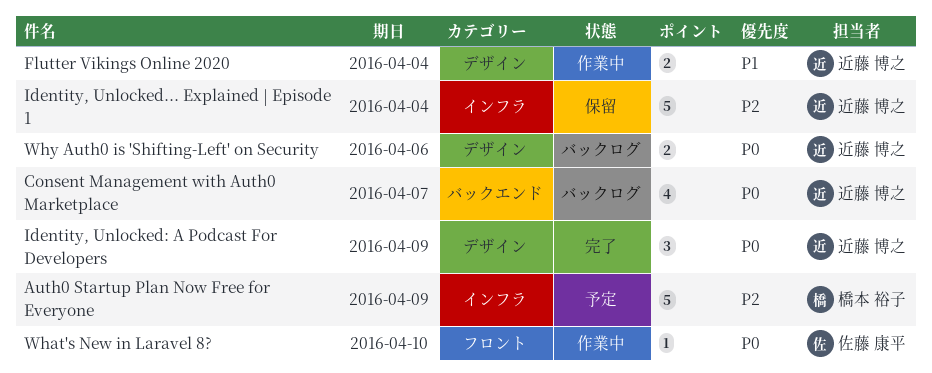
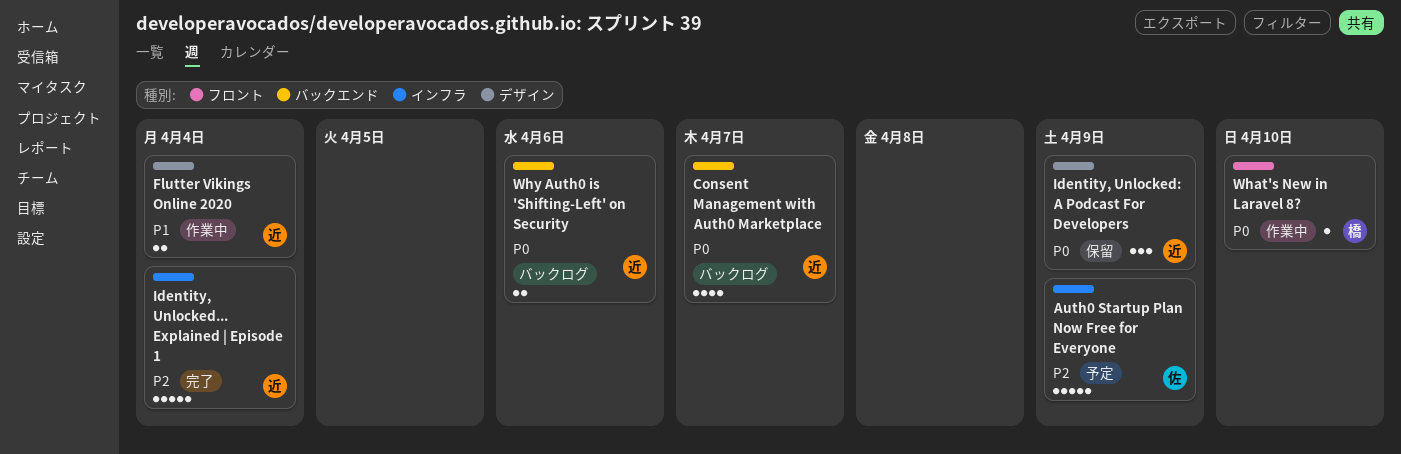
Auth0 Startup Plan Now Free for Everyone, owner: 橋本 裕子 -> 佐藤 康平
Identity, Unlocked... Explained | Episode 1, status: 保留 -> 完了
Identity, Unlocked: A Podcast For Developers, status: 完了 -> 保留
What's New in Laravel 8?, owner: 佐藤 康平 -> 橋本 裕子
Why Auth0 is 'Shifting-Left' on Security, label: デザイン -> バックエンド

